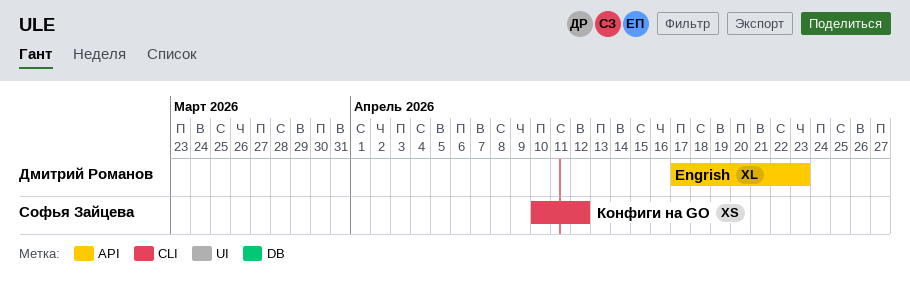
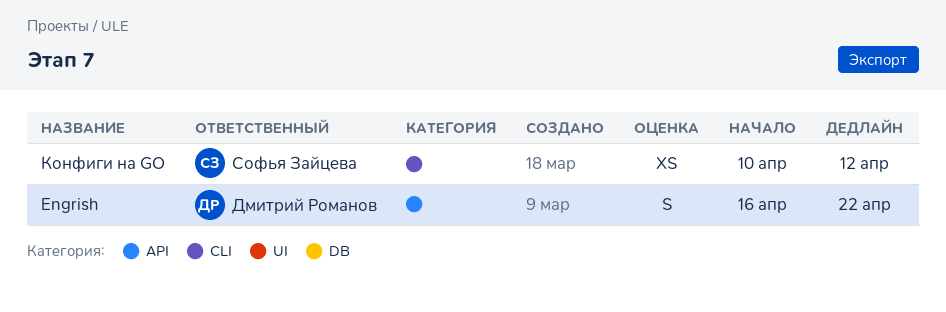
Engrish, estimate: XL -> S
Engrish, start: Apr 17 -> Apr 16
Engrish, due: Apr 23 -> Apr 22

